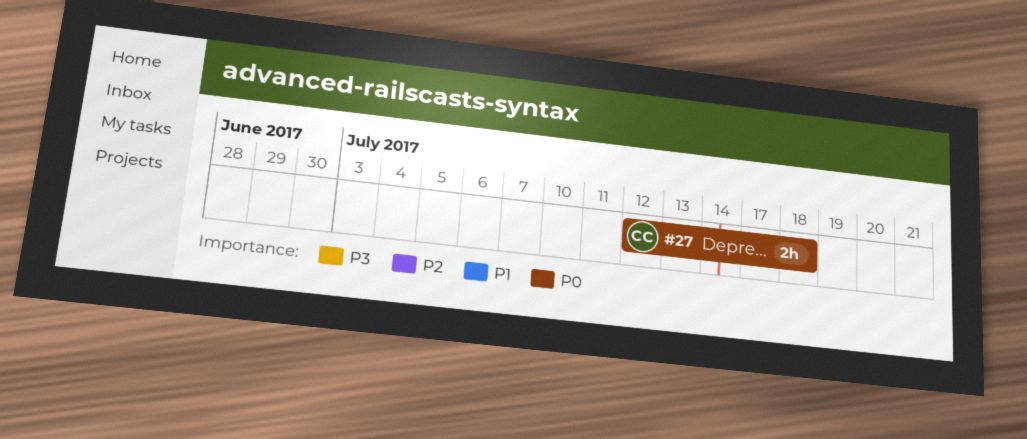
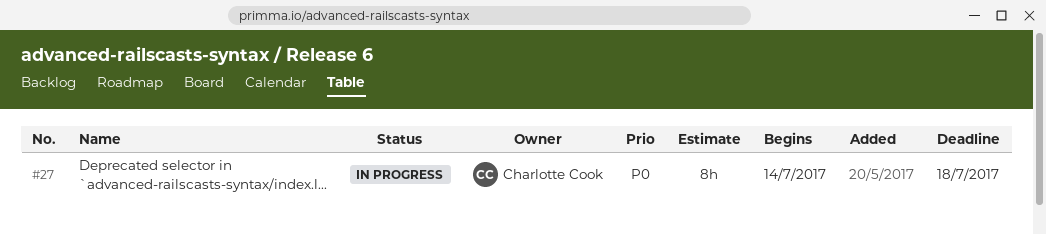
#27, estimate: 2h -> 8h
#27, start: Jul 12 -> Jul 14

